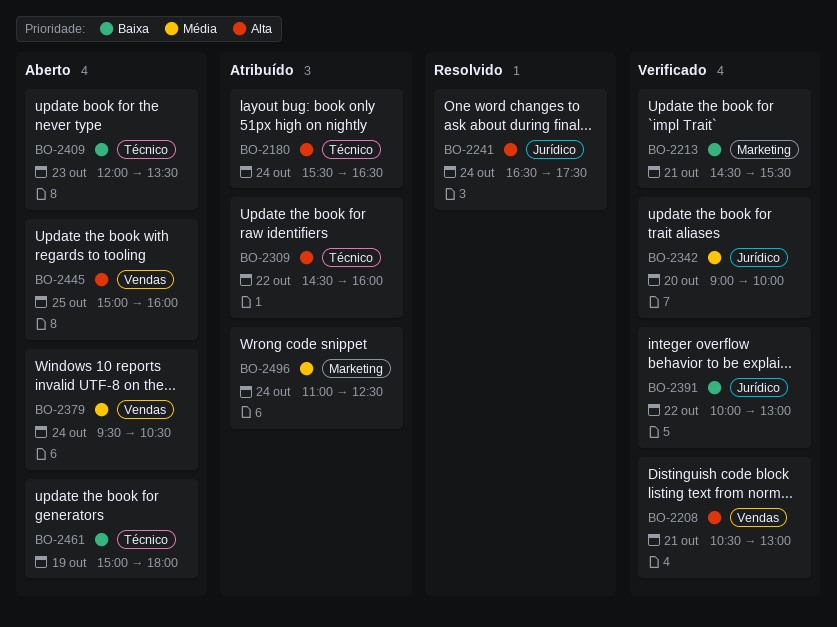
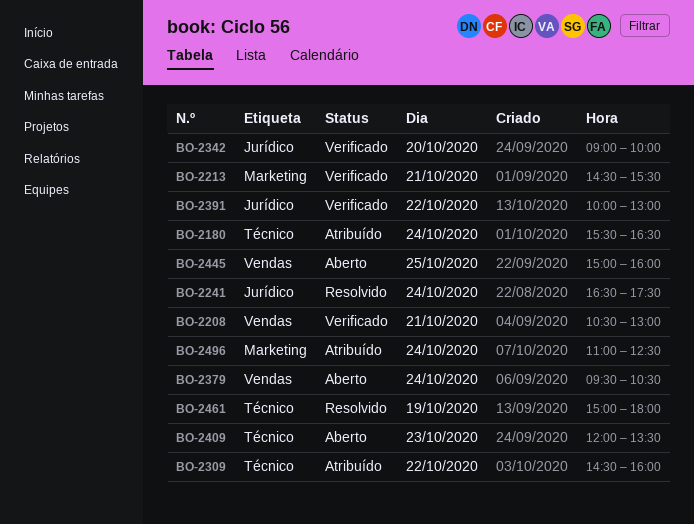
BO-2461, status: Aberto -> Resolvido

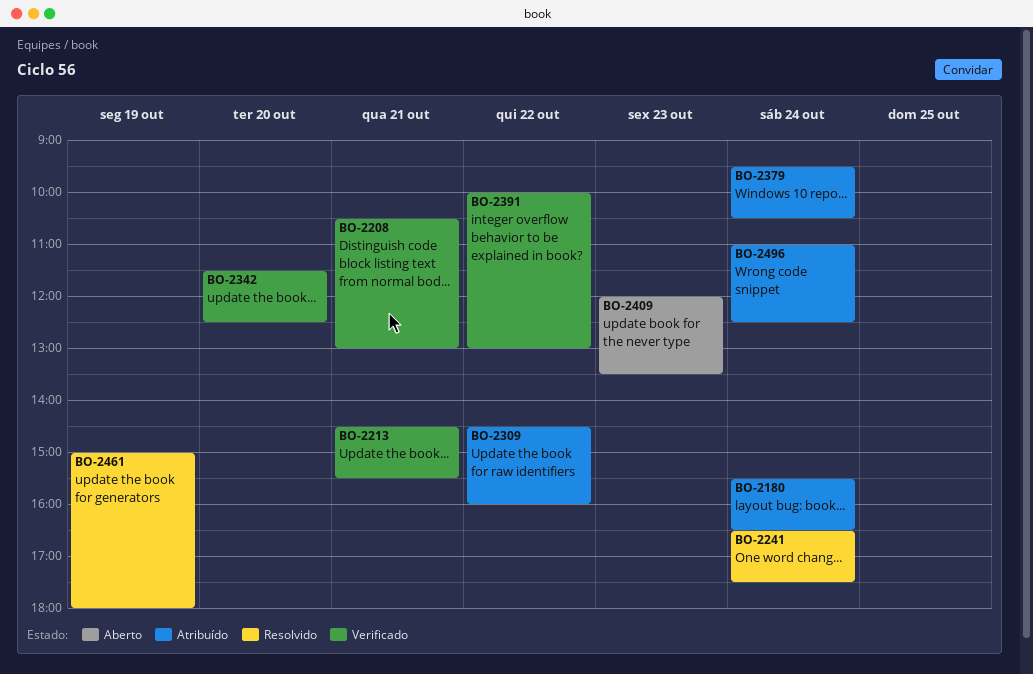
BO-2342, begins: 09:00 -> 11:30
BO-2342, ends: 10:00 -> 12:30
BO-2379, status: Aberto -> Atribuído
BO-2445: present -> none

